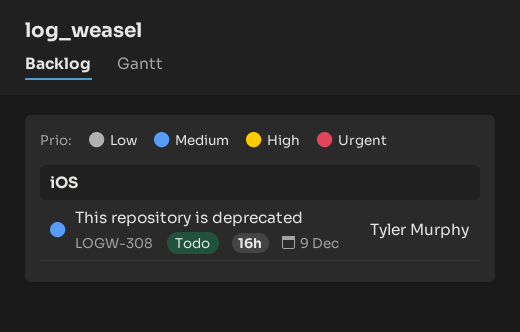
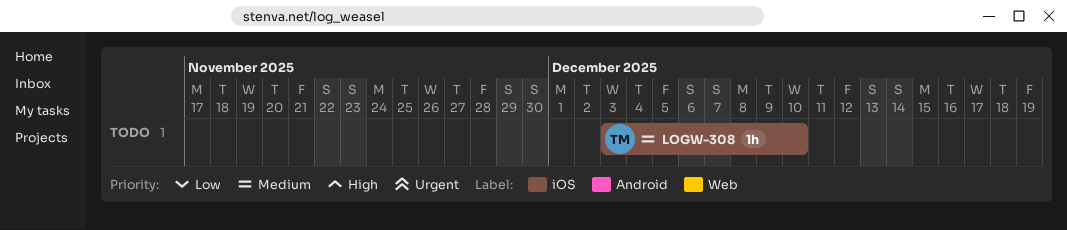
LOGW-308, estimate: 16h -> 1h
LOGW-308, due: Dec 9 -> Dec 10

